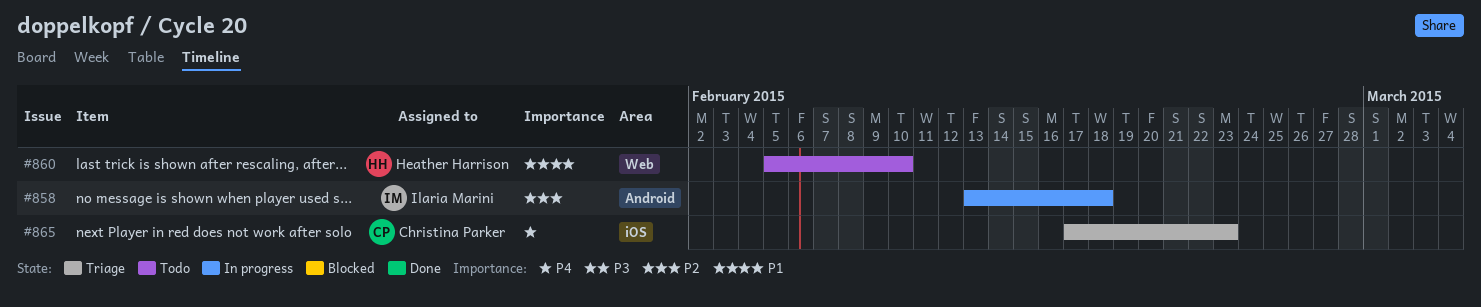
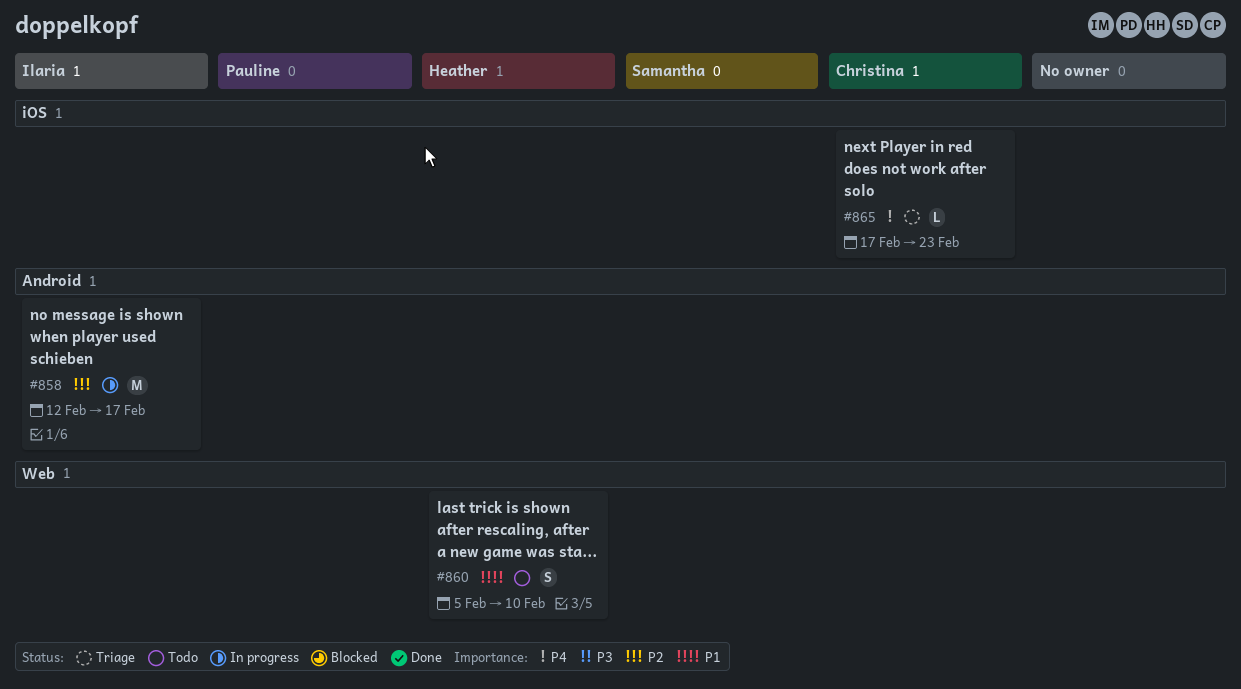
#858, start: Feb 13 -> Feb 12
#858, due: Feb 18 -> Feb 17

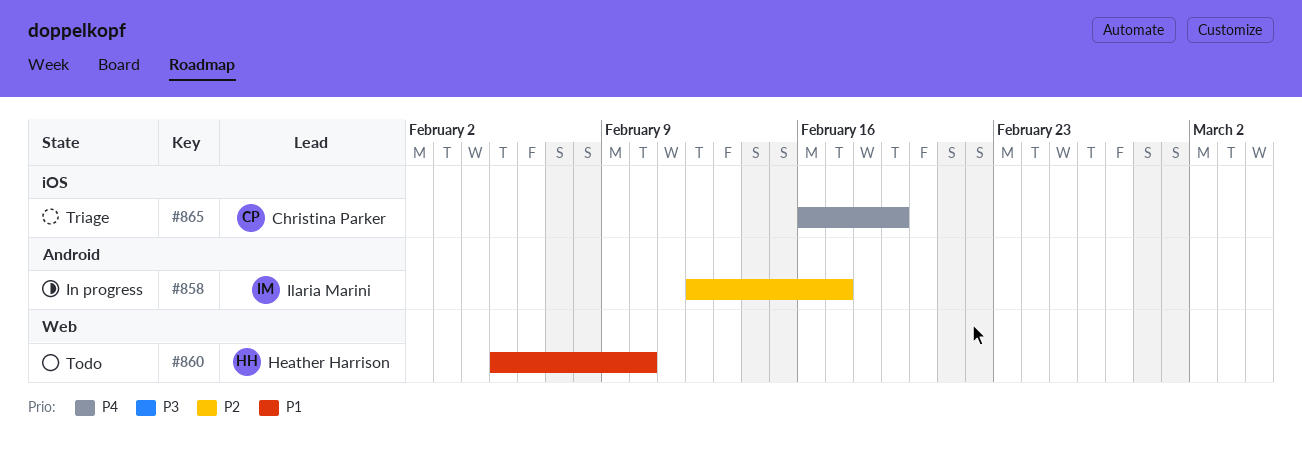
#865, start: Feb 17 -> Feb 16
#865, due: Feb 23 -> Feb 19

